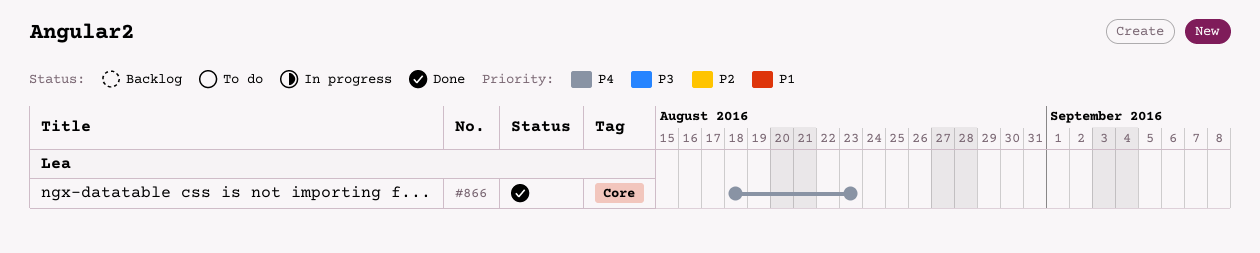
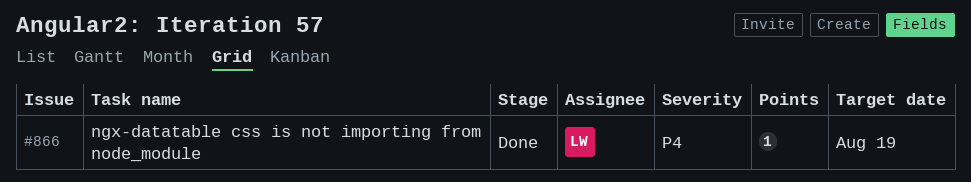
#866, due: Aug 23 -> Aug 19

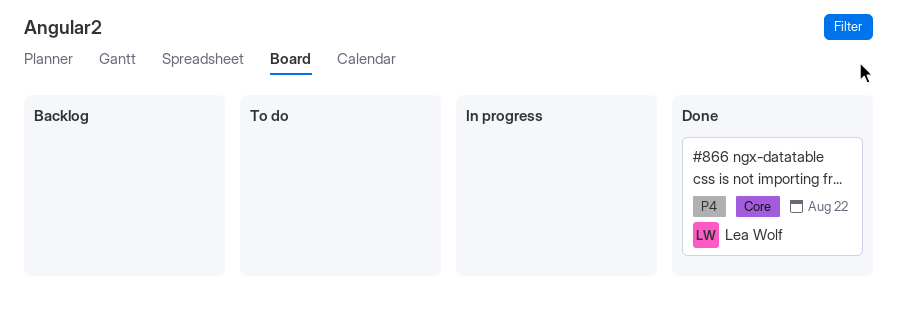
#866, due: Aug 19 -> Aug 22

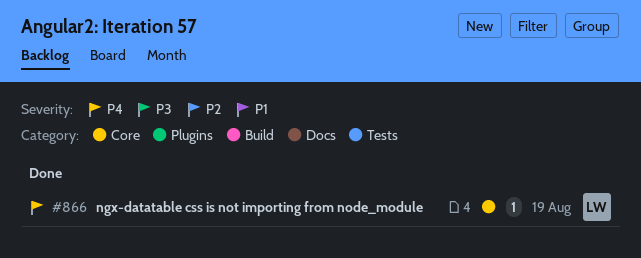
#866, due: Aug 22 -> Aug 19

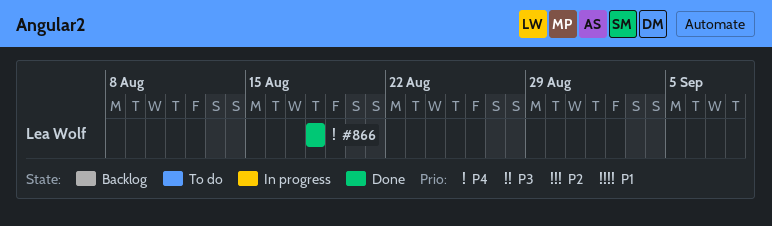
#866, due: Aug 19 -> Aug 18

